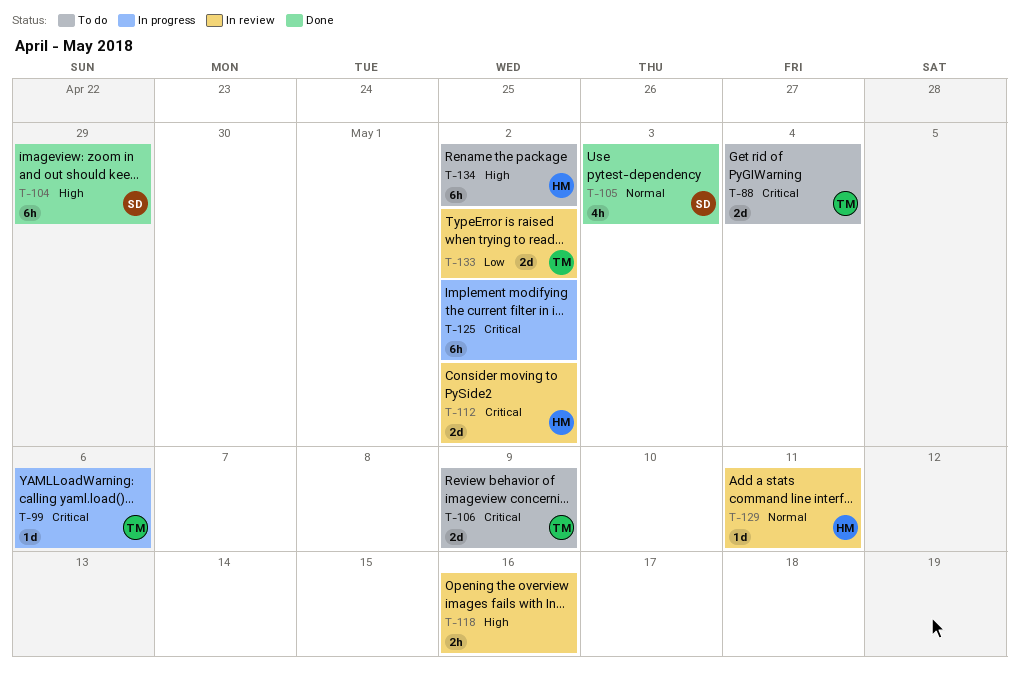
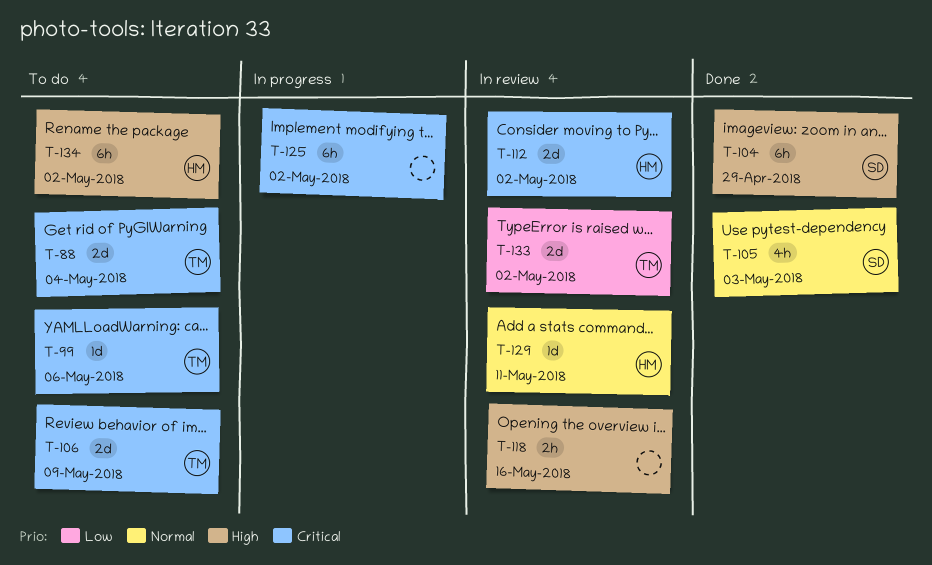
T-99, status: In progress -> To do

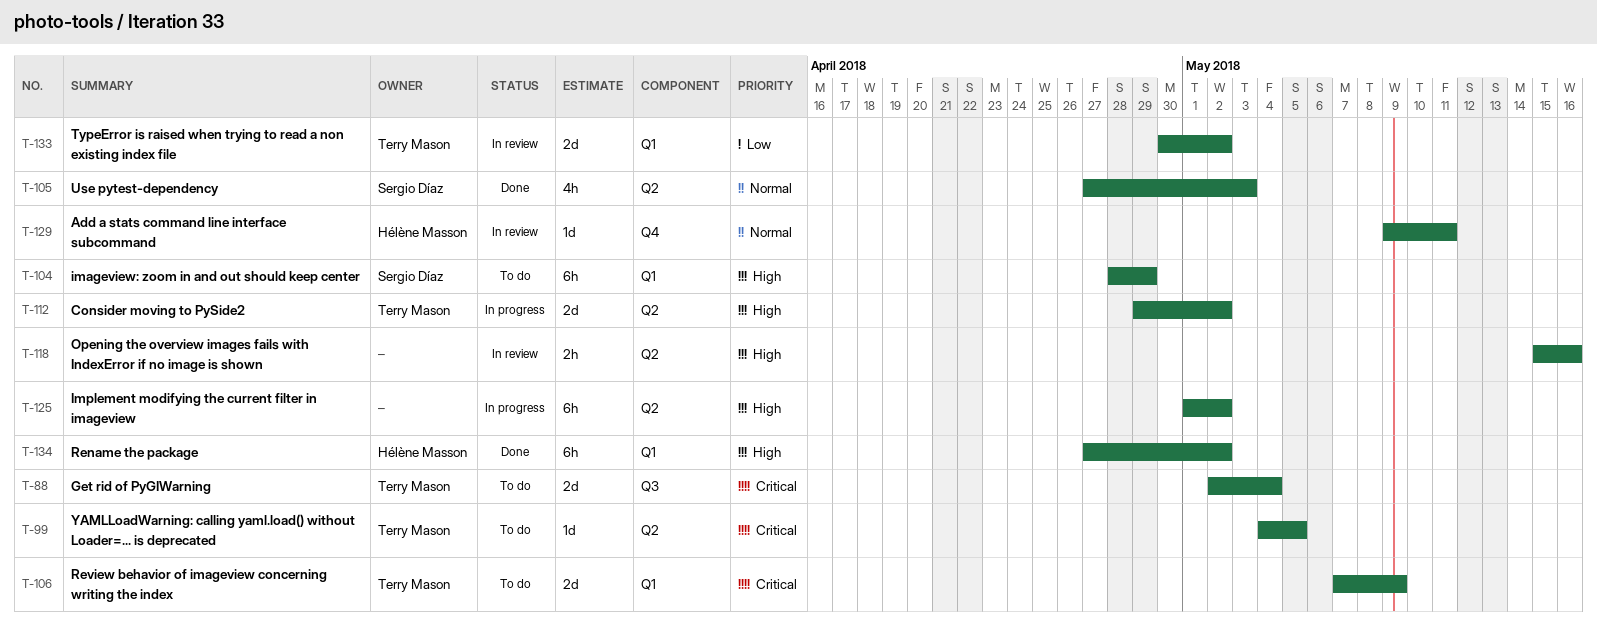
T-99, due: May 6 -> May 5
T-104, status: Done -> To do
T-112, status: In review -> In progress
T-112, owner: Hélène Masson -> Terry Mason
T-112, priority: Critical -> High
T-125, priority: Critical -> High
T-134, status: To do -> Done

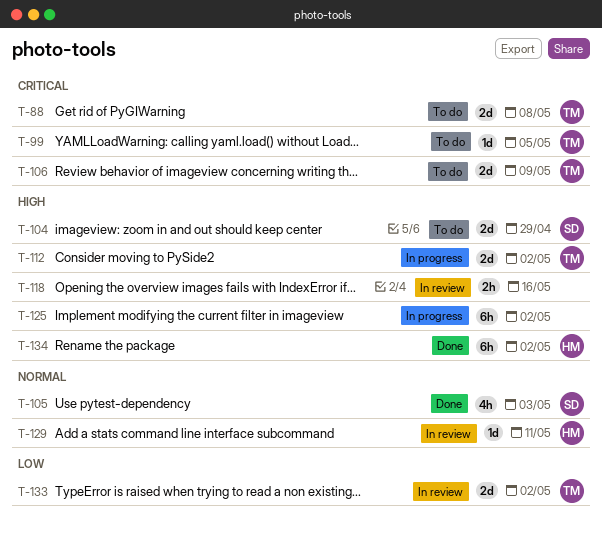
T-88, due: May 4 -> May 8
T-104, estimate: 6h -> 2d

